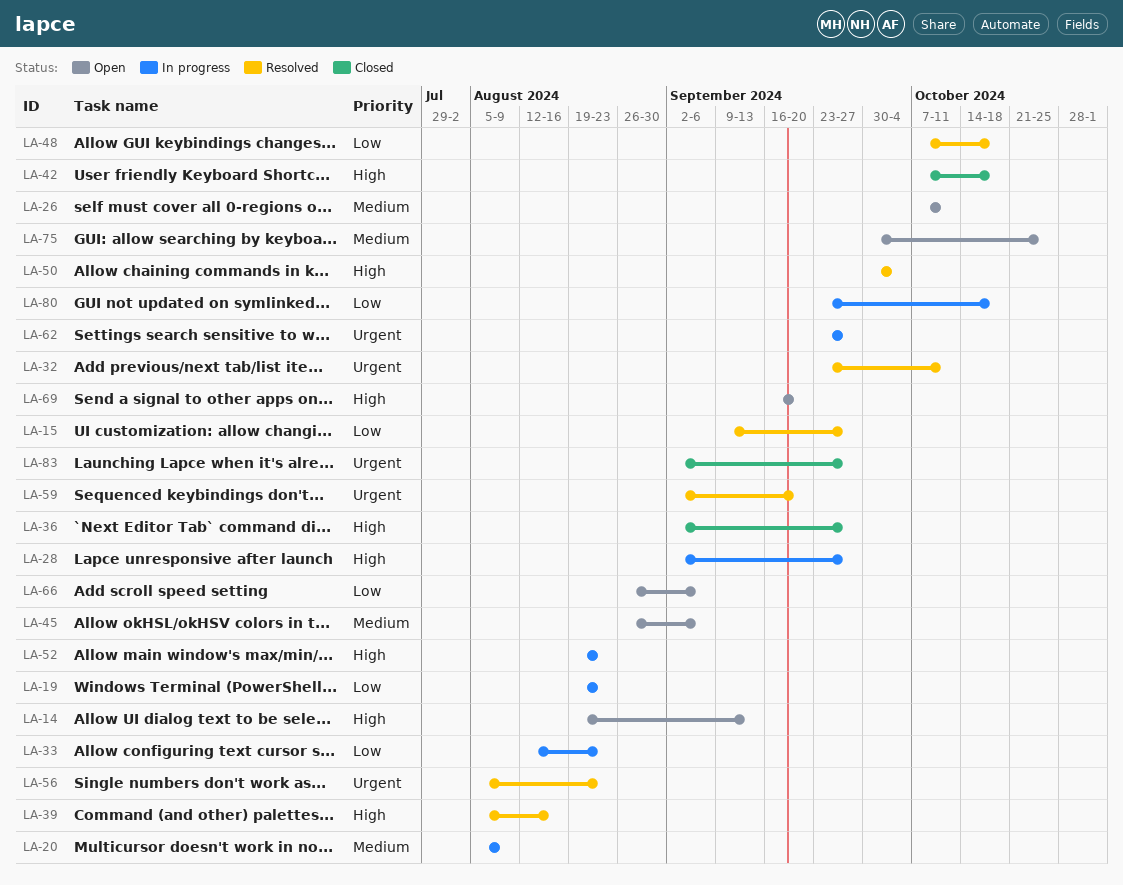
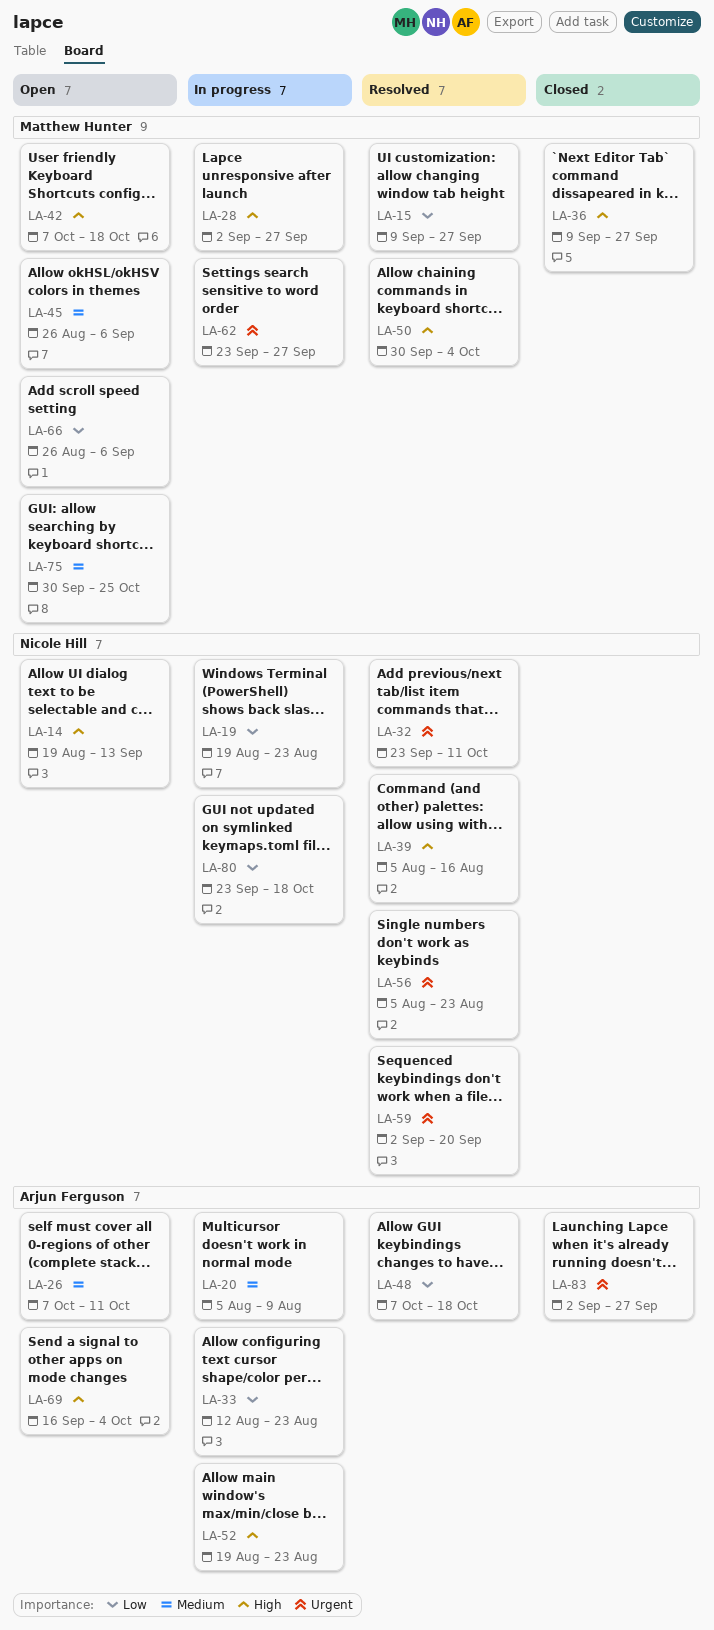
LA-36, start: Sep 2 -> Sep 9
LA-42, status: Closed -> Open
LA-69, due: Sep 20 -> Oct 4

